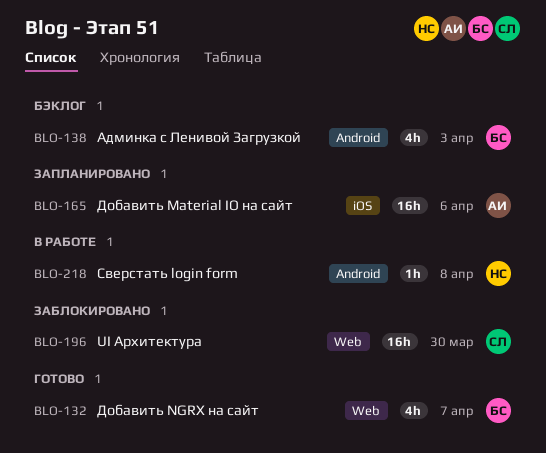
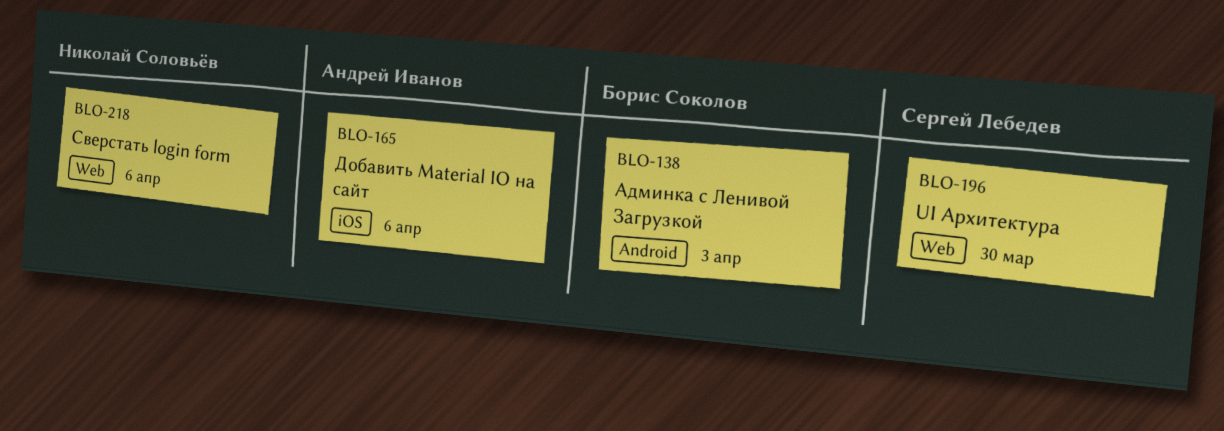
BLO-132: present -> none
BLO-218, label: Android -> Web
BLO-218, due: Apr 8 -> Apr 6

